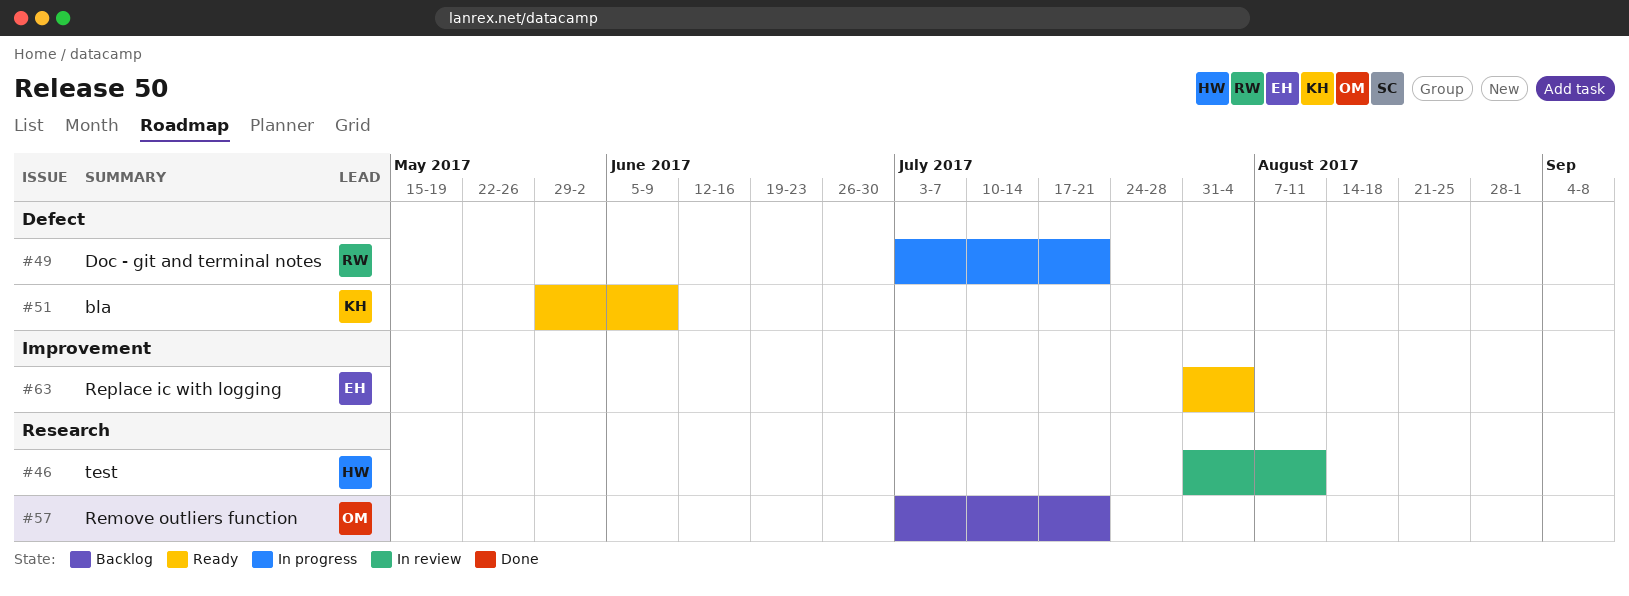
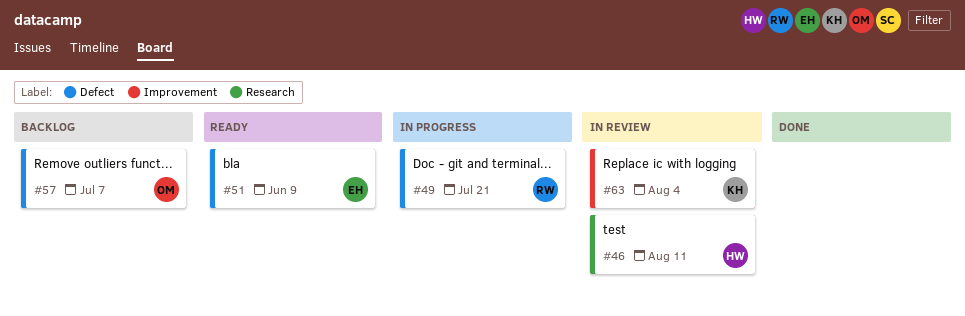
#51, owner: KH -> EH
#57, label: Research -> Defect
#57, due: Jul 21 -> Jul 7
#63, status: Ready -> In review
#63, owner: EH -> KH

